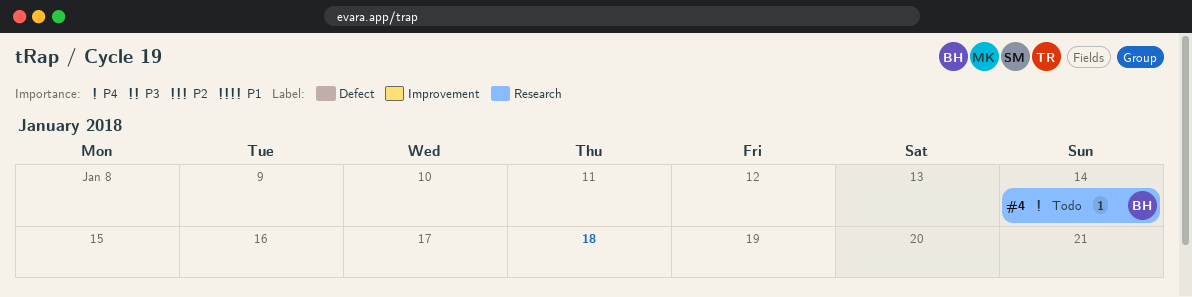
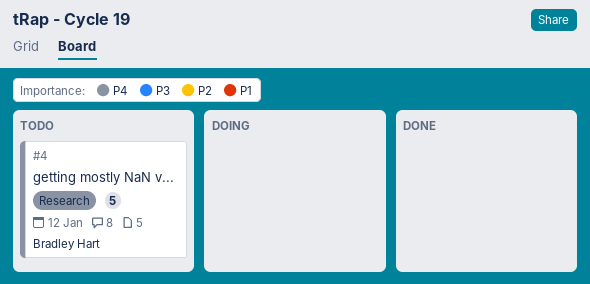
#4, estimate: 1 -> 5
#4, due: Jan 14 -> Jan 12

